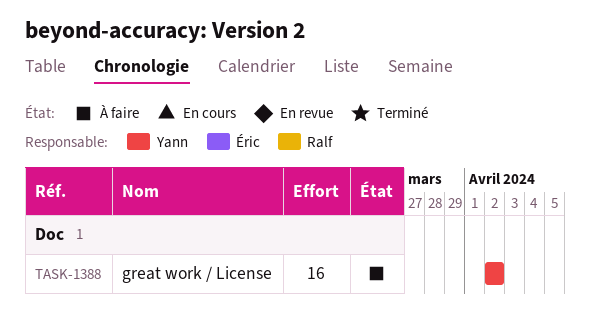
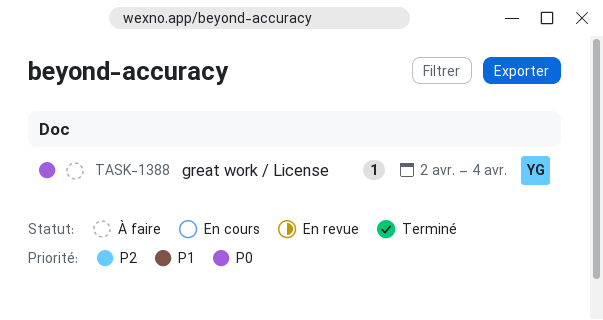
TASK-1388, estimate: 16 -> 1
TASK-1388, due: Apr 2 -> Apr 4

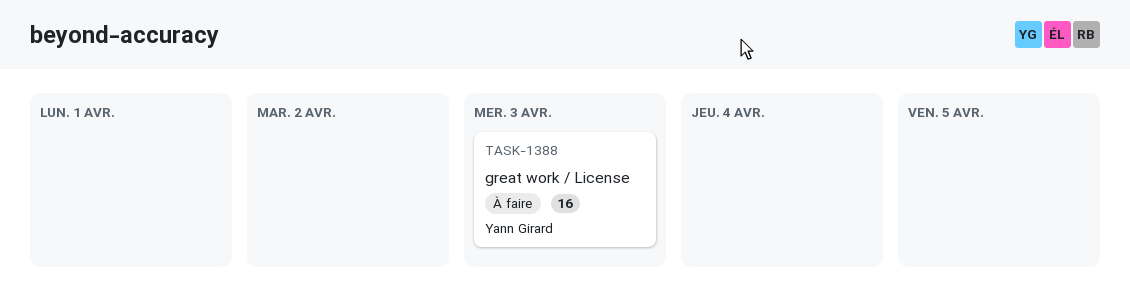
TASK-1388, estimate: 1 -> 16
TASK-1388, due: Apr 4 -> Apr 3

